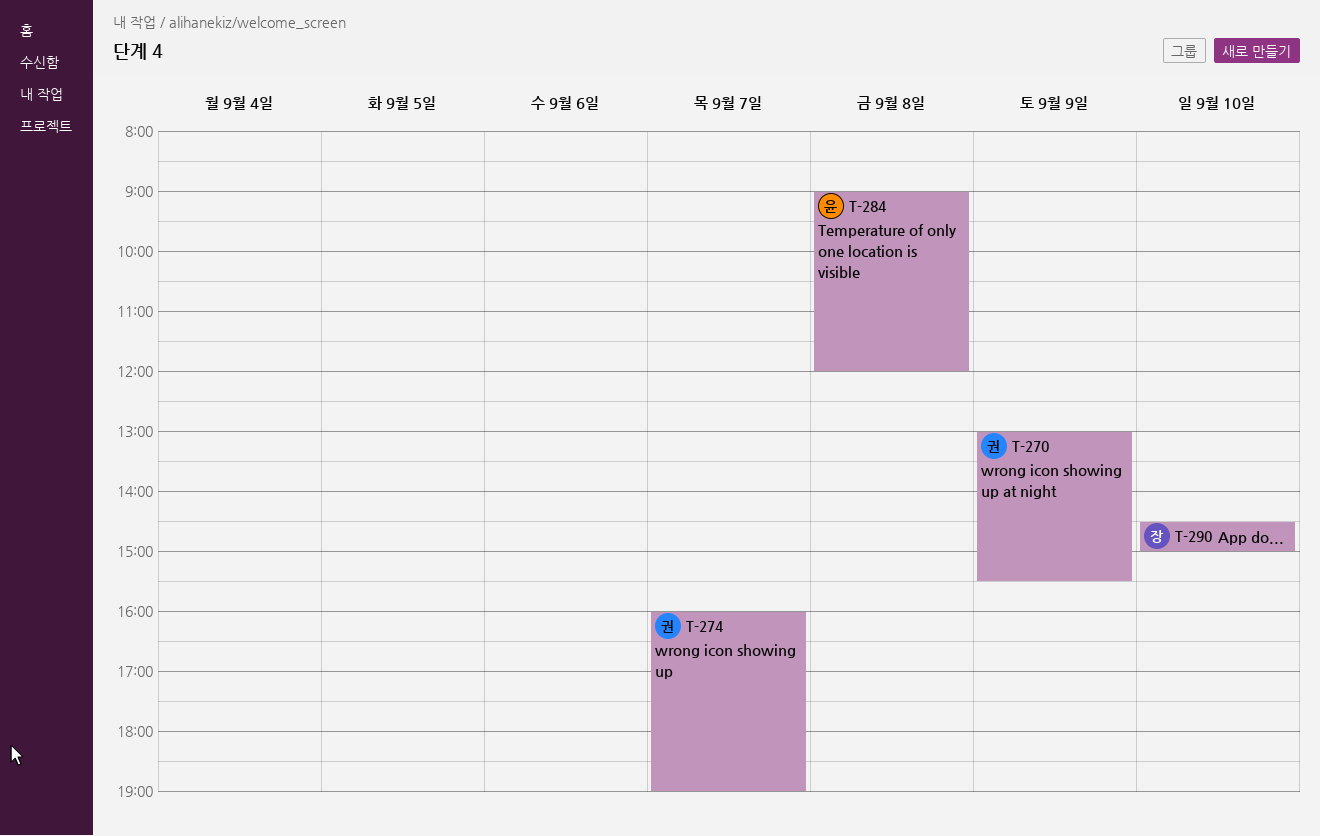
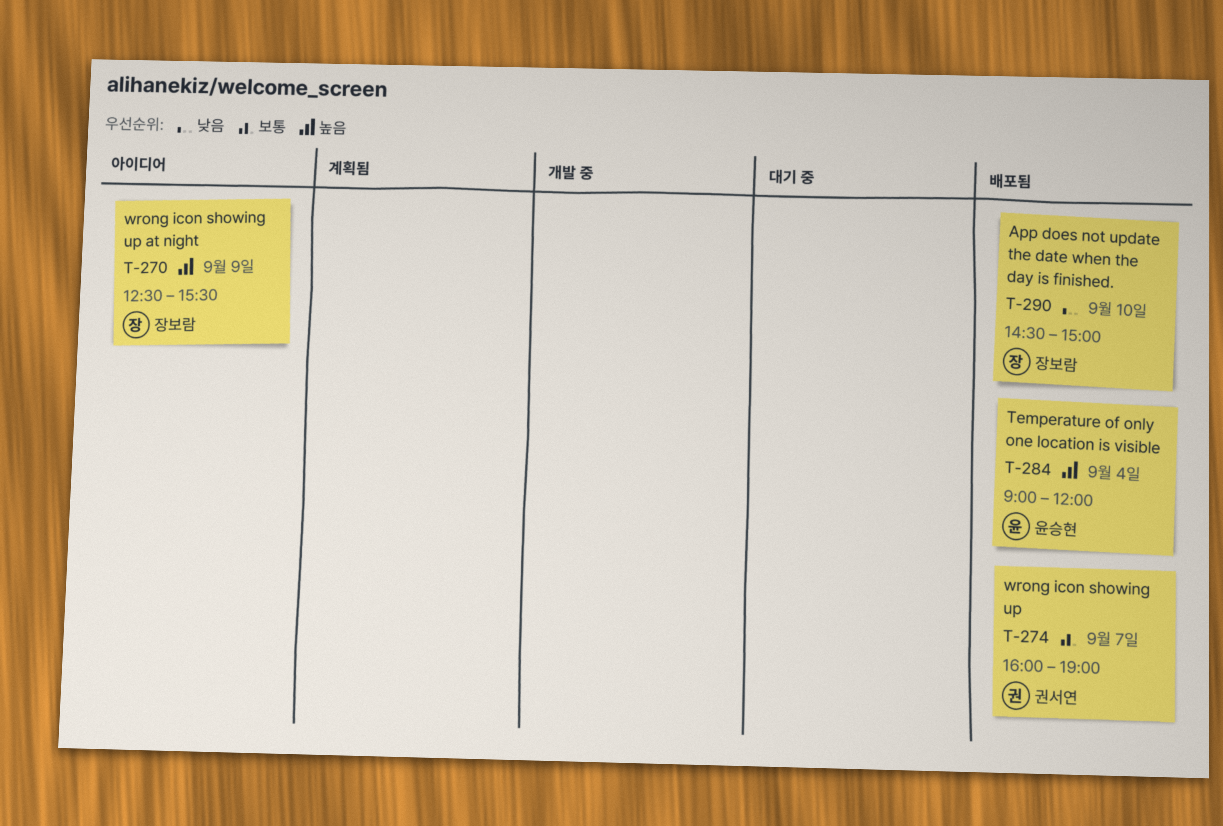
T-270, owner: 권서연 -> 장보람
T-270, begins: 13:00 -> 12:30
T-284, day: Sep 8 -> Sep 4

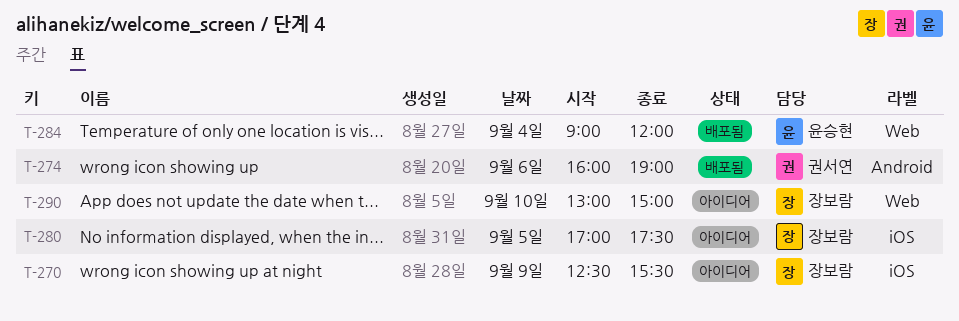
T-274, day: Sep 7 -> Sep 6
T-280: none -> present
T-290, status: 배포됨 -> 아이디어
T-290, begins: 14:30 -> 13:00

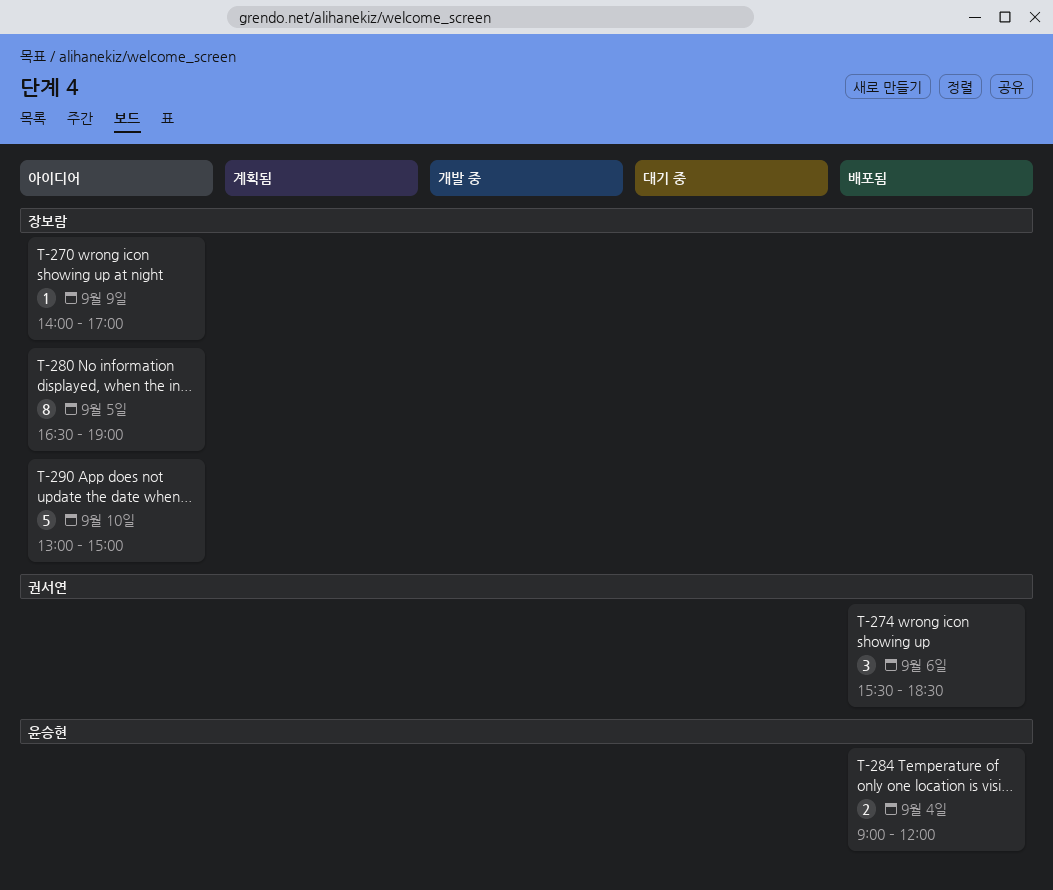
T-270, begins: 12:30 -> 14:00
T-270, ends: 15:30 -> 17:00
T-274, begins: 16:00 -> 15:30
T-274, ends: 19:00 -> 18:30
T-280, begins: 17:00 -> 16:30
T-280, ends: 17:30 -> 19:00

